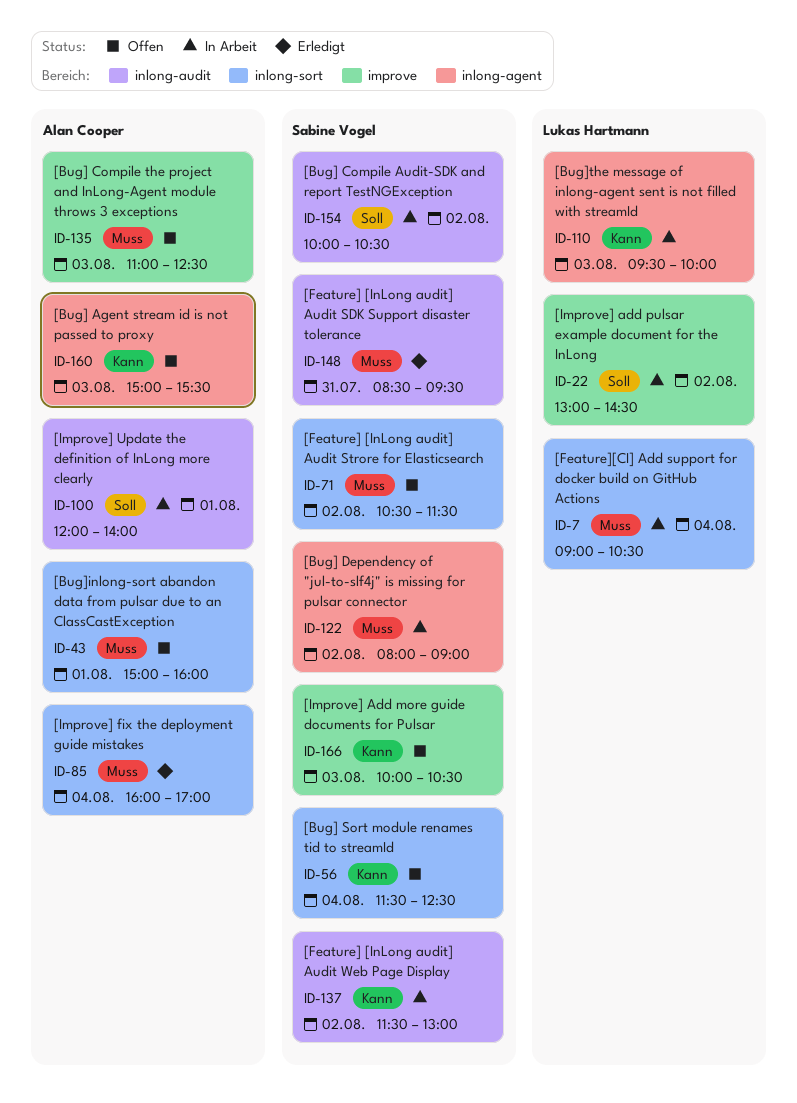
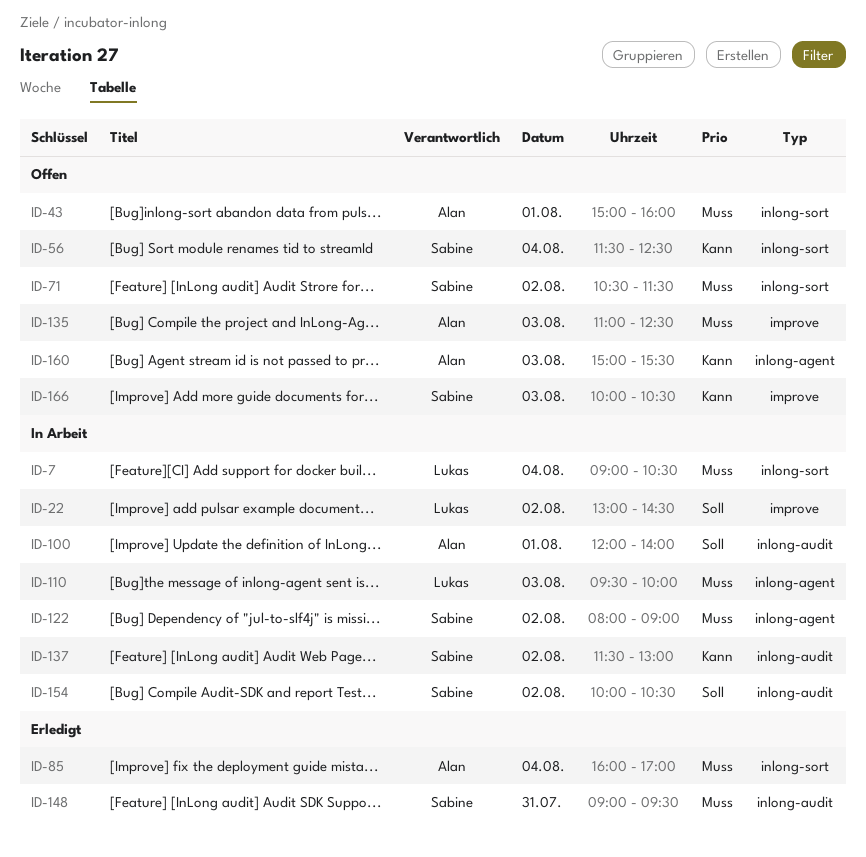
ID-110, priority: Kann -> Muss
ID-148, begins: 08:30 -> 09:00

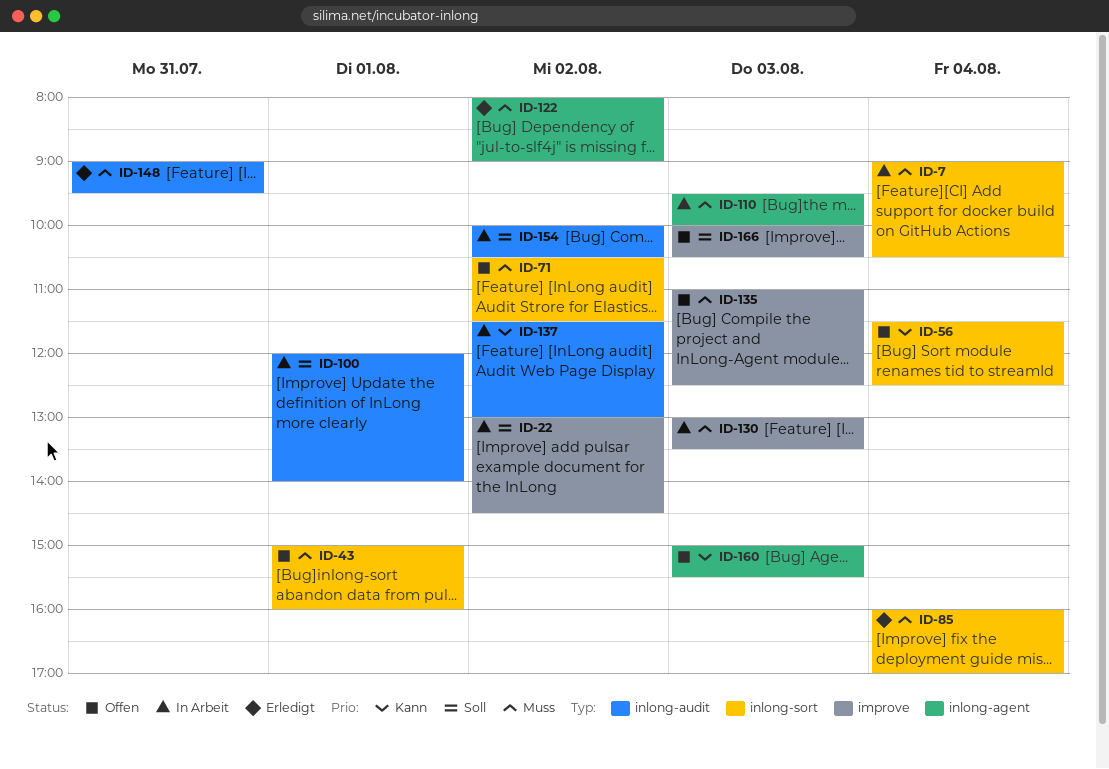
ID-122, status: In Arbeit -> Erledigt
ID-130: none -> present
ID-166, priority: Kann -> Soll

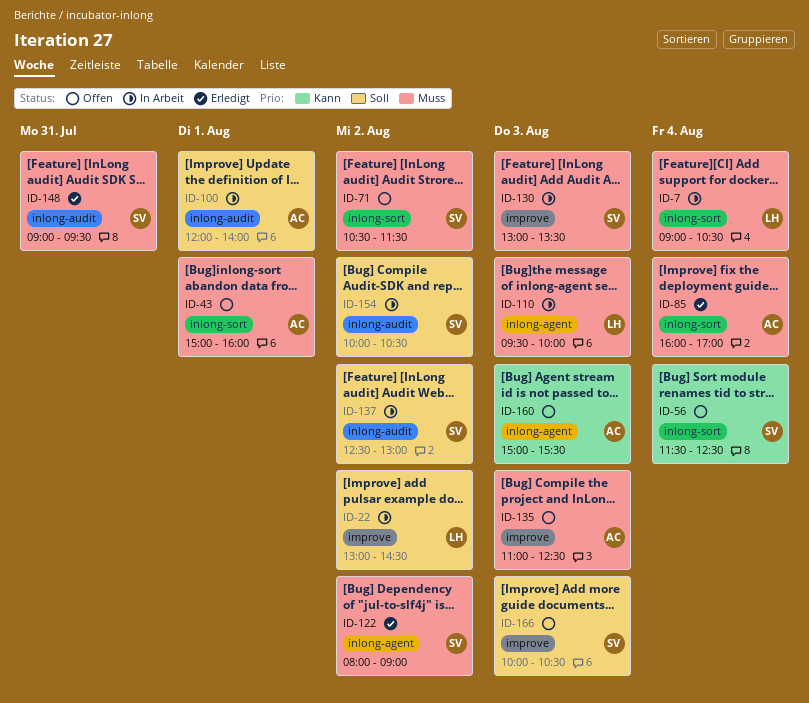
ID-137, priority: Kann -> Soll
ID-137, begins: 11:30 -> 12:30

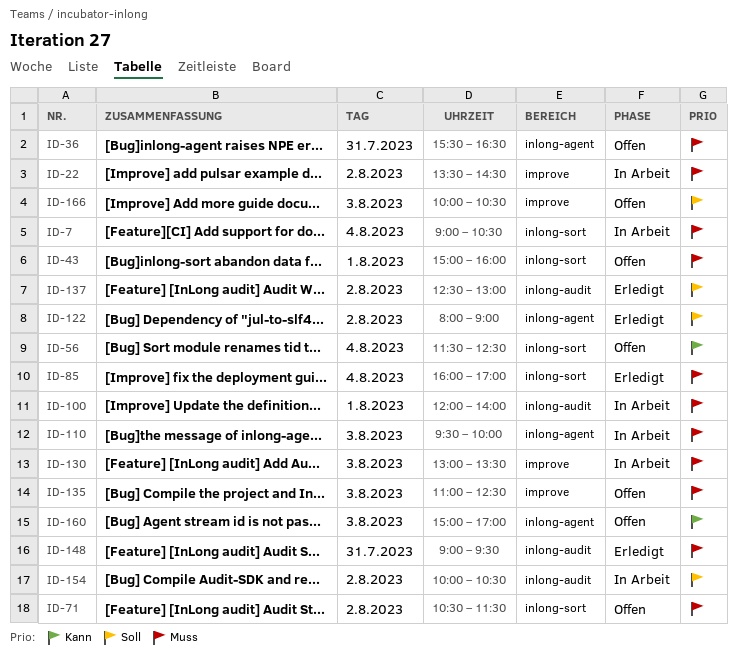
ID-22, priority: Soll -> Muss
ID-22, begins: 13:00 -> 13:30
ID-36: none -> present
ID-100, priority: Soll -> Muss
ID-122, priority: Muss -> Soll
ID-137, status: In Arbeit -> Erledigt
ID-160, ends: 15:30 -> 17:00

